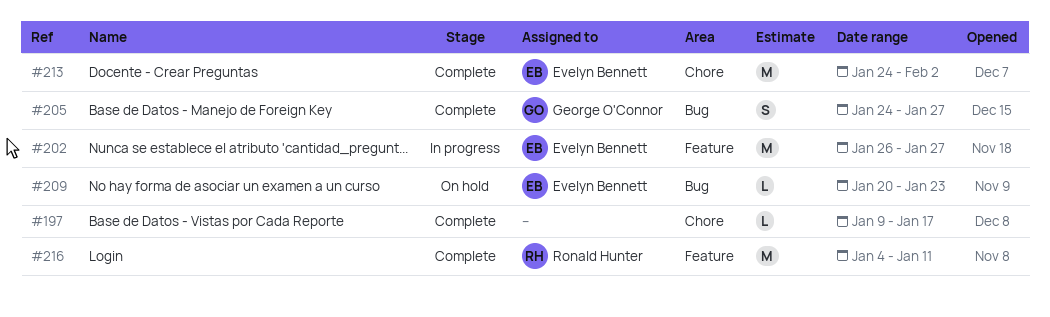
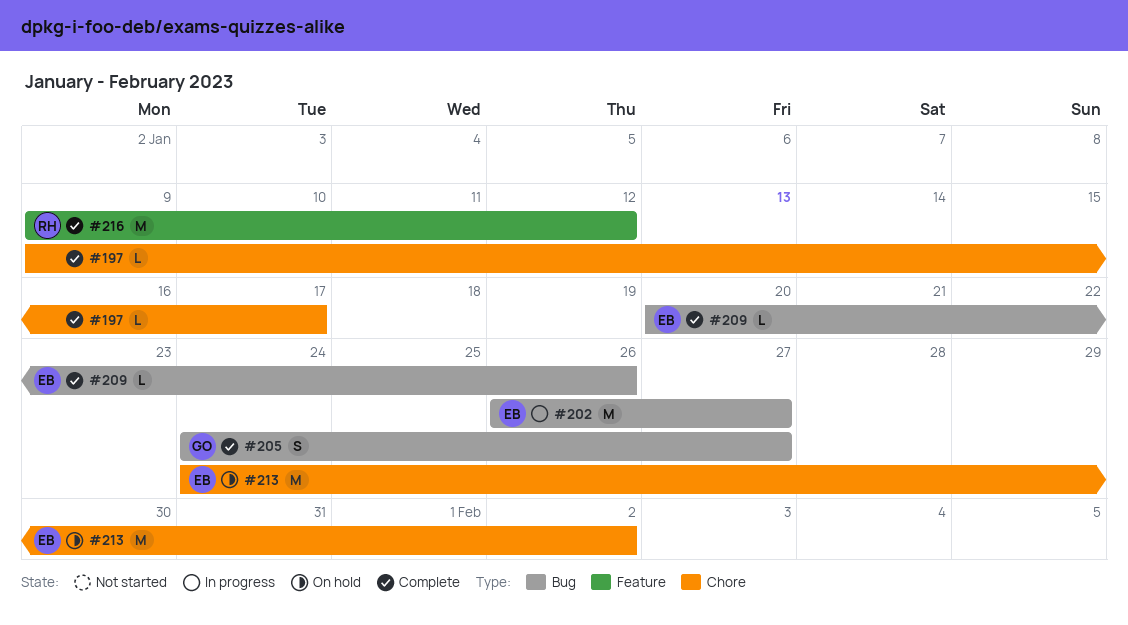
#202, label: Feature -> Bug
#209, status: On hold -> Complete
#209, due: Jan 23 -> Jan 26
#213, status: Complete -> On hold
#216, start: Jan 4 -> Jan 9
#216, due: Jan 11 -> Jan 12

